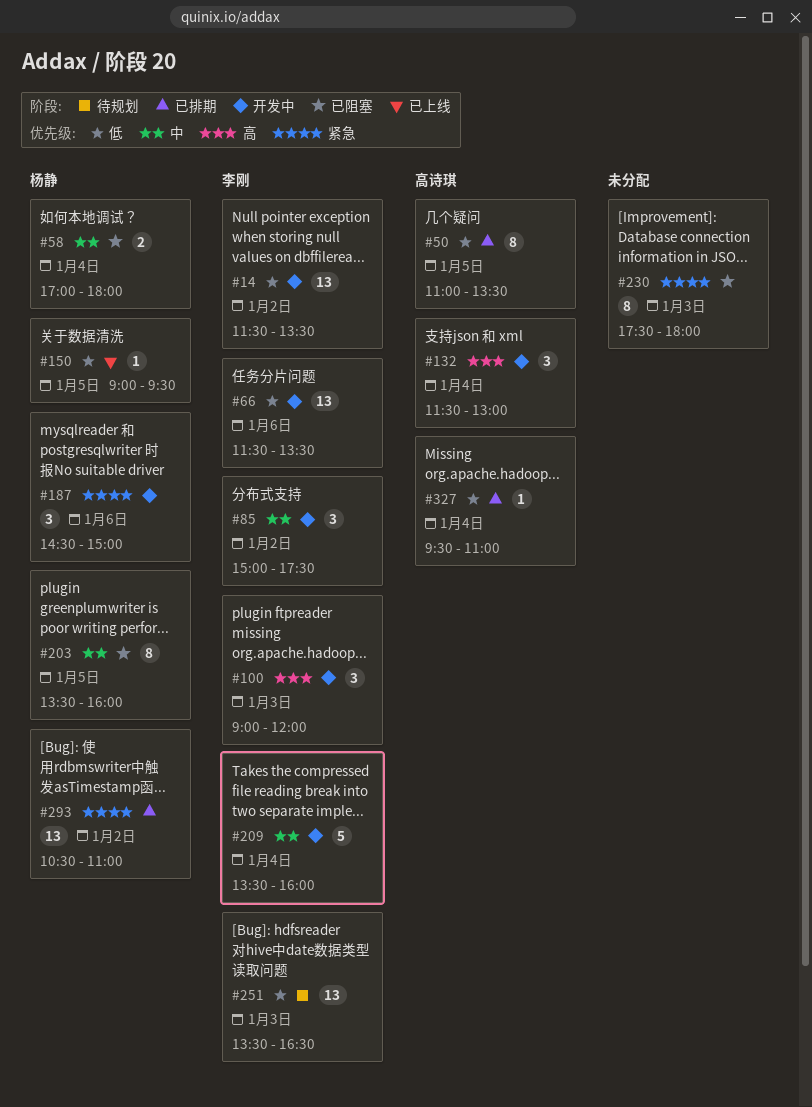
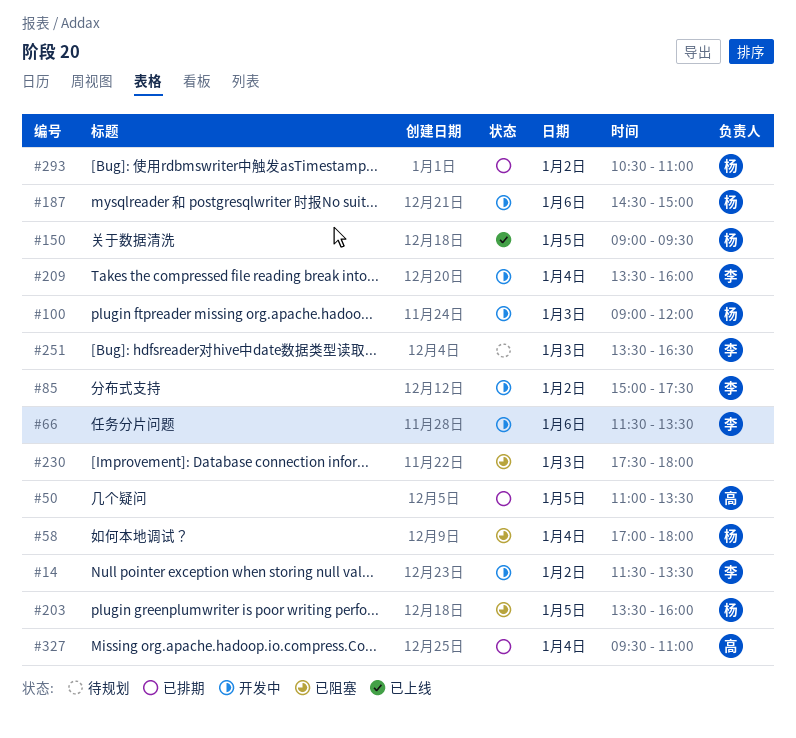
#100, owner: 李刚 -> 杨静
#132: present -> none

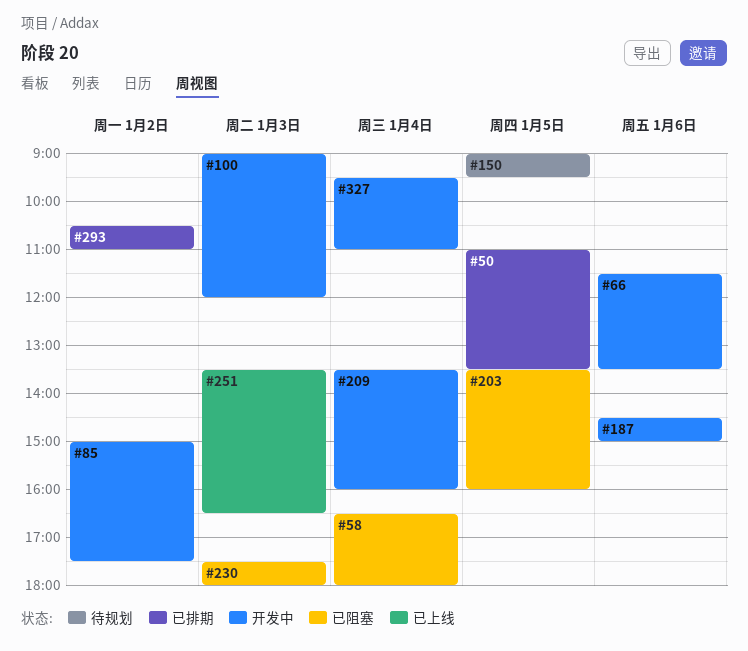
#14: present -> none
#58, begins: 17:00 -> 16:30
#150, status: 已上线 -> 待规划
#251, status: 待规划 -> 已上线
#327, status: 已排期 -> 开发中

